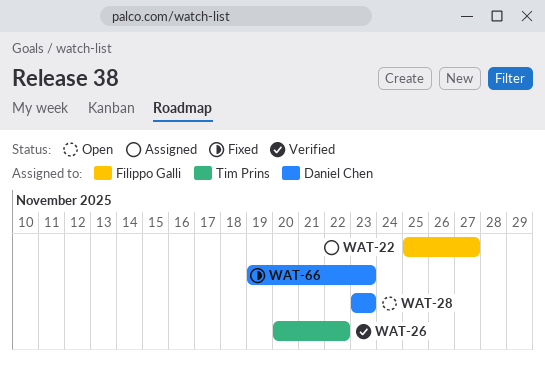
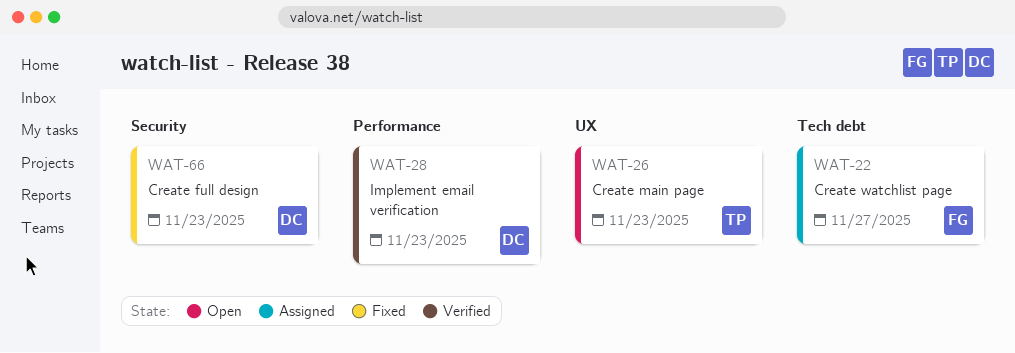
WAT-26, status: Verified -> Open
WAT-26, due: Nov 22 -> Nov 23
WAT-28, status: Open -> Verified

